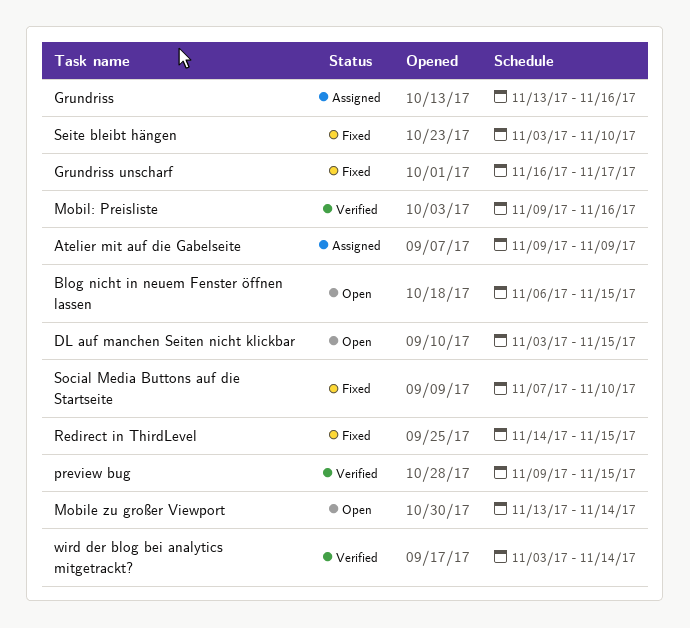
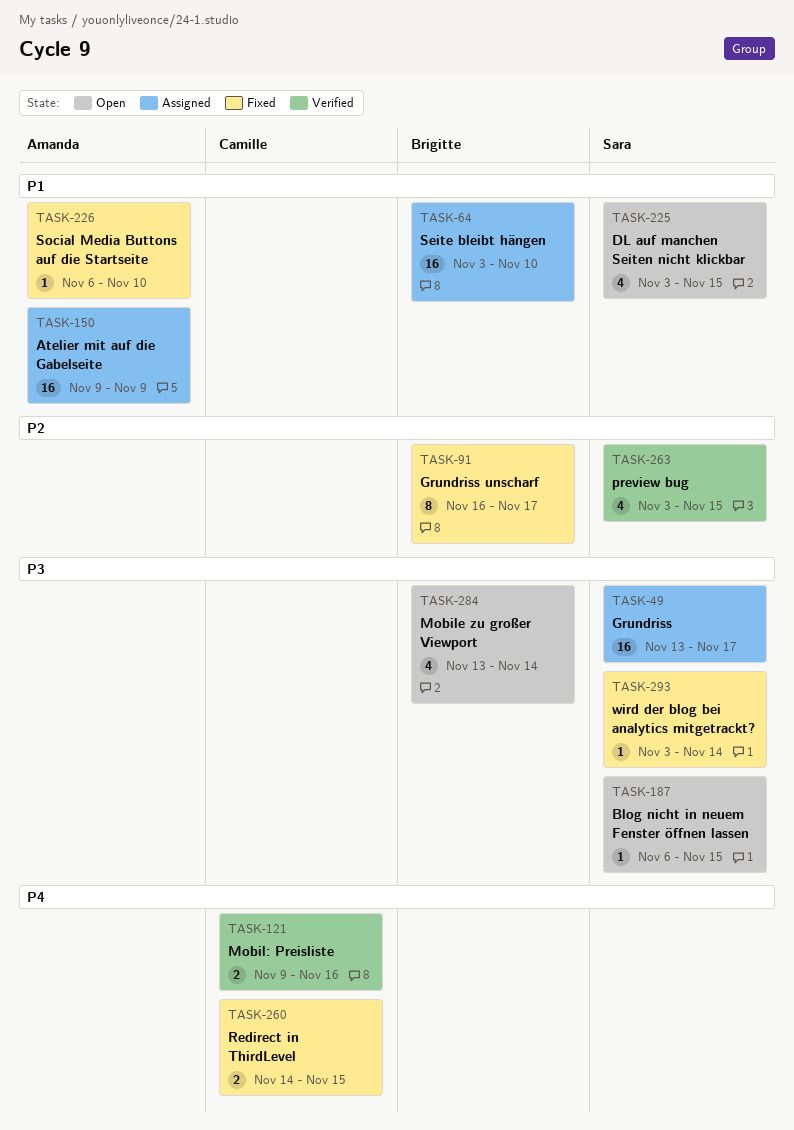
Grundriss, due: Nov 16 -> Nov 17
preview bug, start: Nov 9 -> Nov 3
Seite bleibt hängen, status: Fixed -> Assigned
Social Media Buttons auf die Startseite, start: Nov 7 -> Nov 6
wird der blog bei analytics mitgetrackt?, status: Verified -> Fixed

